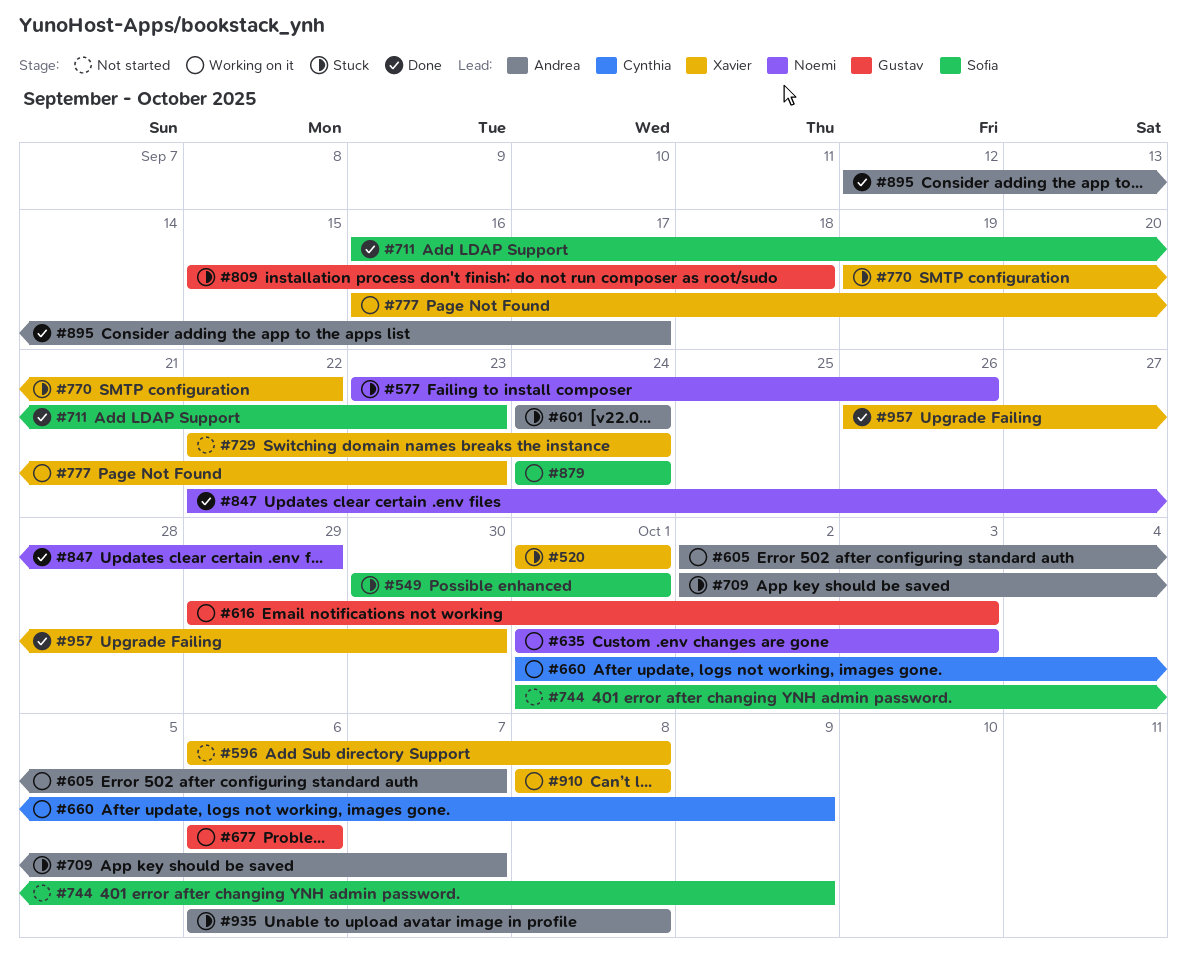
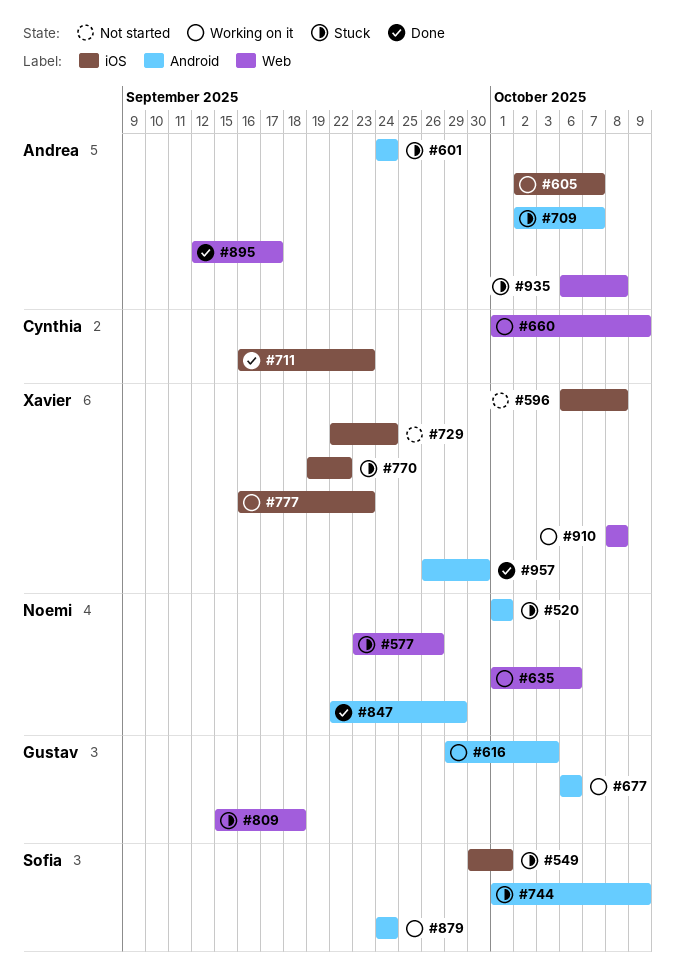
#520, owner: Xavier -> Noemi
#635, due: Oct 3 -> Oct 6
#711, owner: Sofia -> Cynthia
#744, status: Not started -> Stuck

